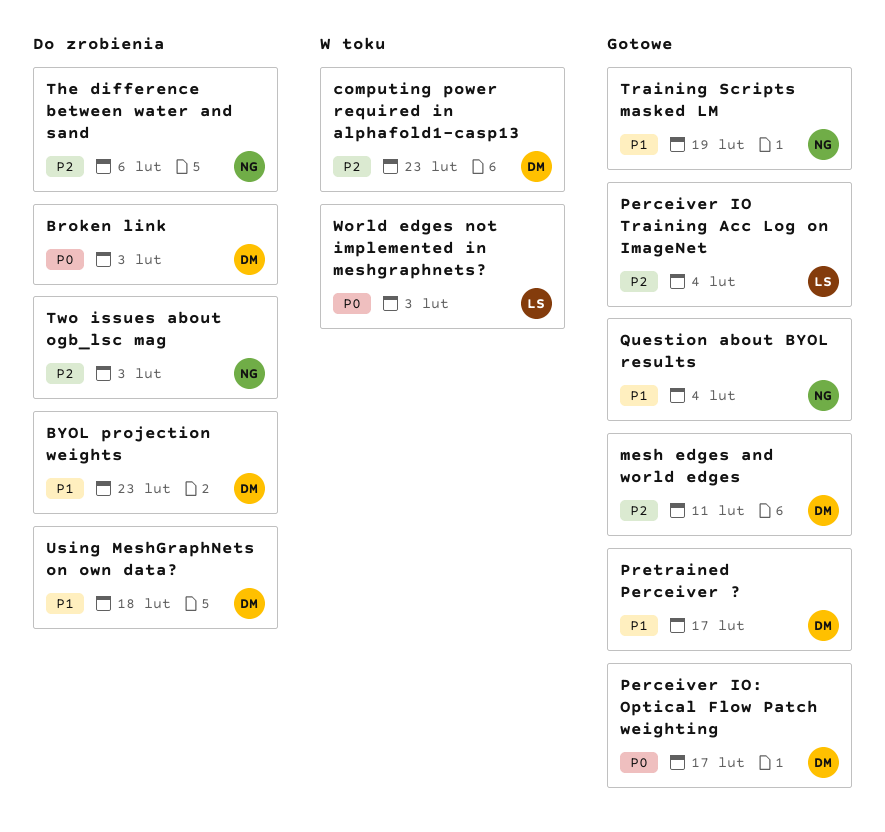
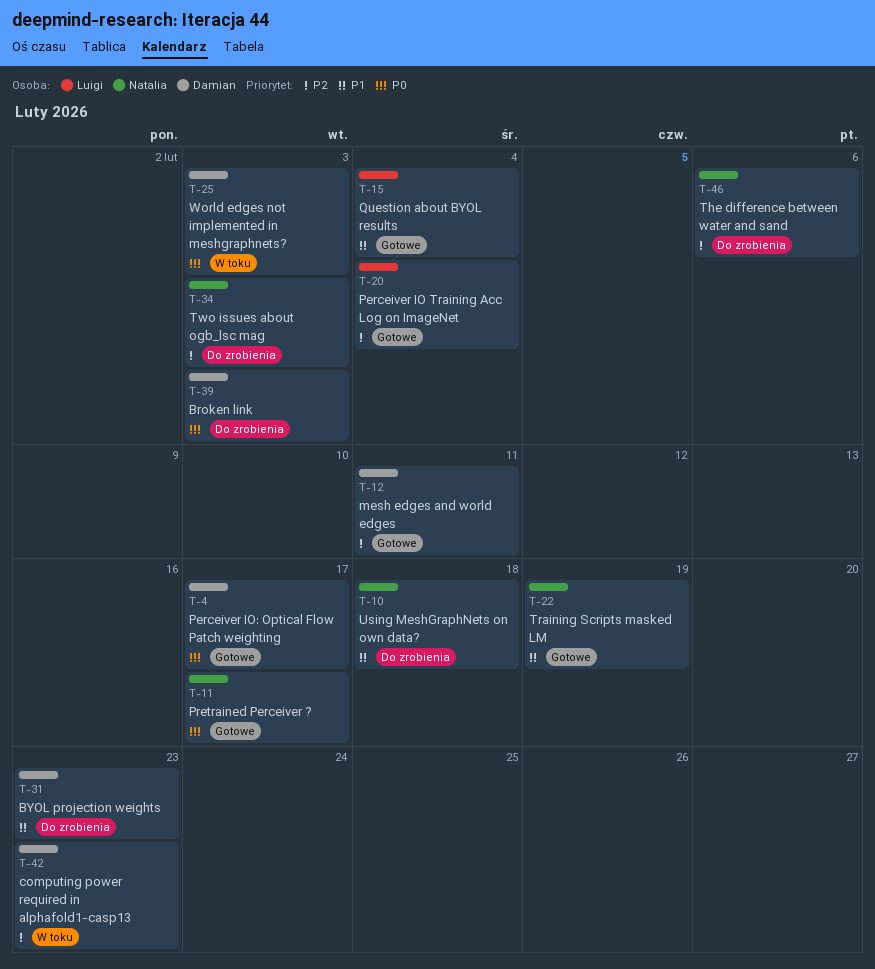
Pretrained Perceiver ?, owner: Damian -> Natalia
Pretrained Perceiver ?, priority: P1 -> P0
Question about BYOL results, owner: Natalia -> Luigi
Using MeshGraphNets on own data?, owner: Damian -> Natalia
World edges not implemented in meshgraphnets?, owner: Luigi -> Damian

